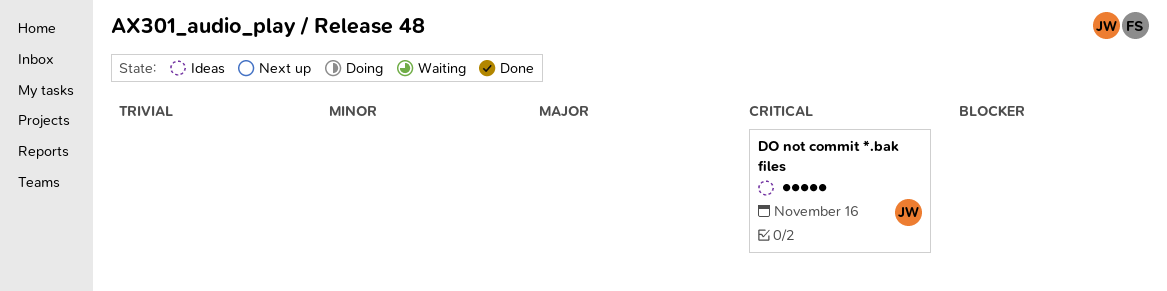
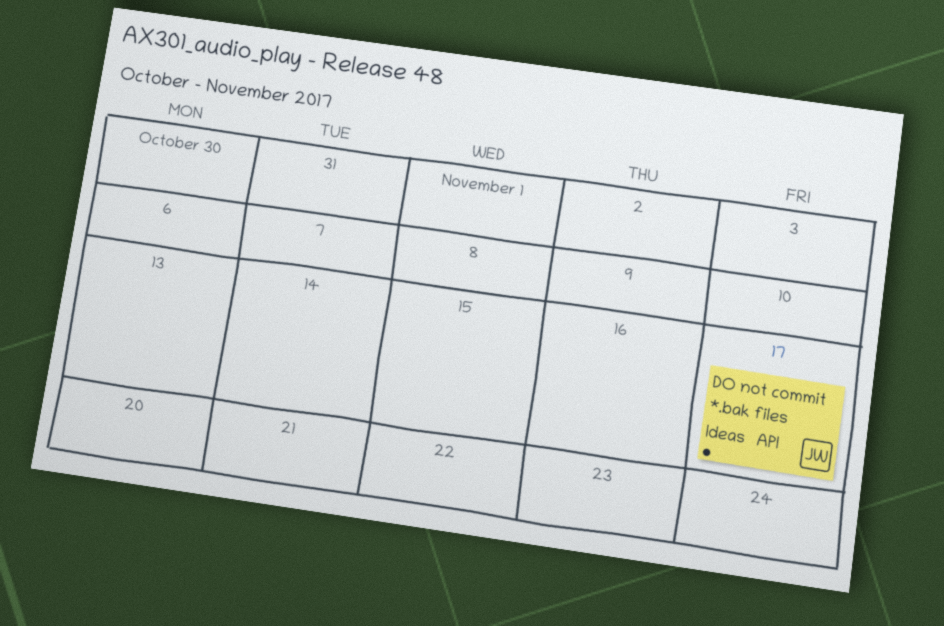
DO not commit *.bak files, estimate: 5 -> 1
DO not commit *.bak files, due: Nov 16 -> Nov 17

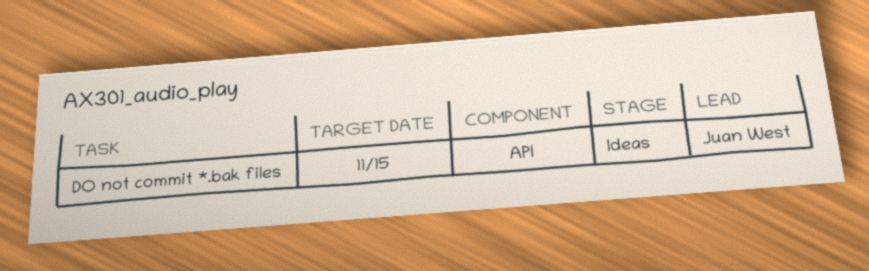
DO not commit *.bak files, due: Nov 17 -> Nov 15

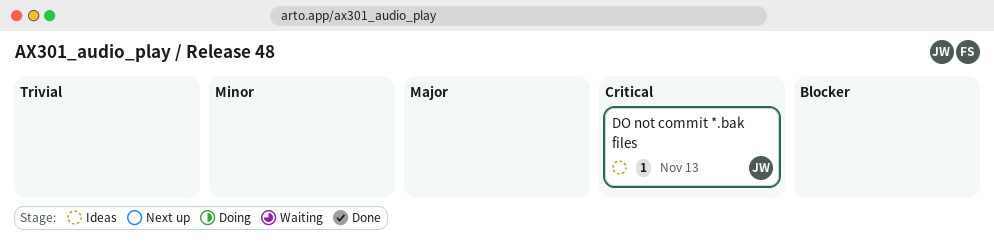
DO not commit *.bak files, due: Nov 15 -> Nov 13

